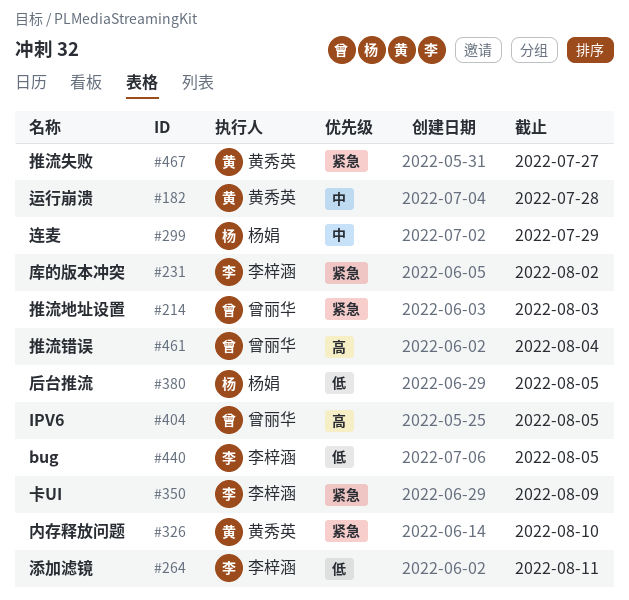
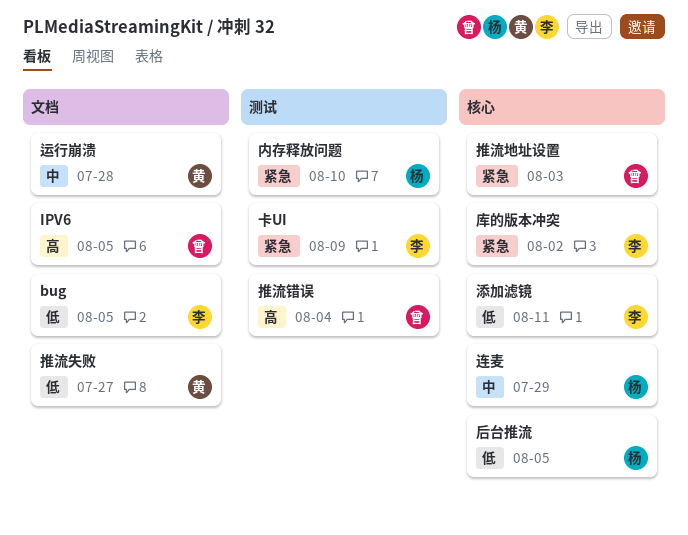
内存释放问题, owner: 黄秀英 -> 杨娟
推流失败, priority: 紧急 -> 低

